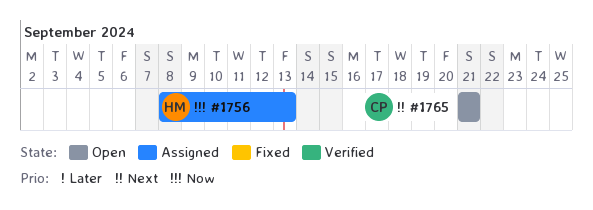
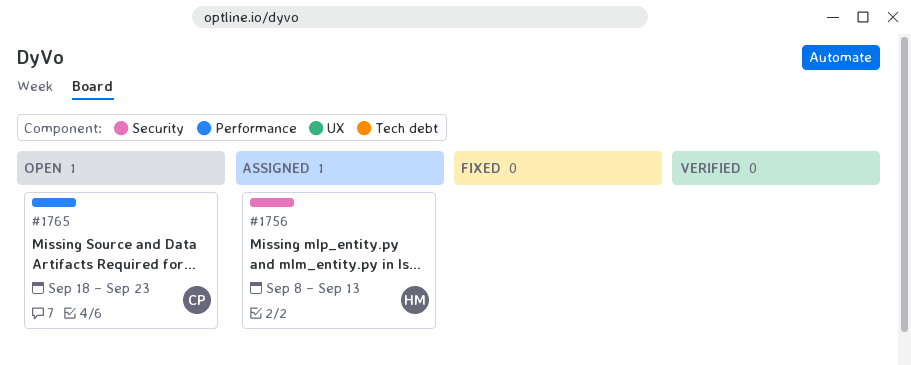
#1765, start: Sep 21 -> Sep 18
#1765, due: Sep 21 -> Sep 23

